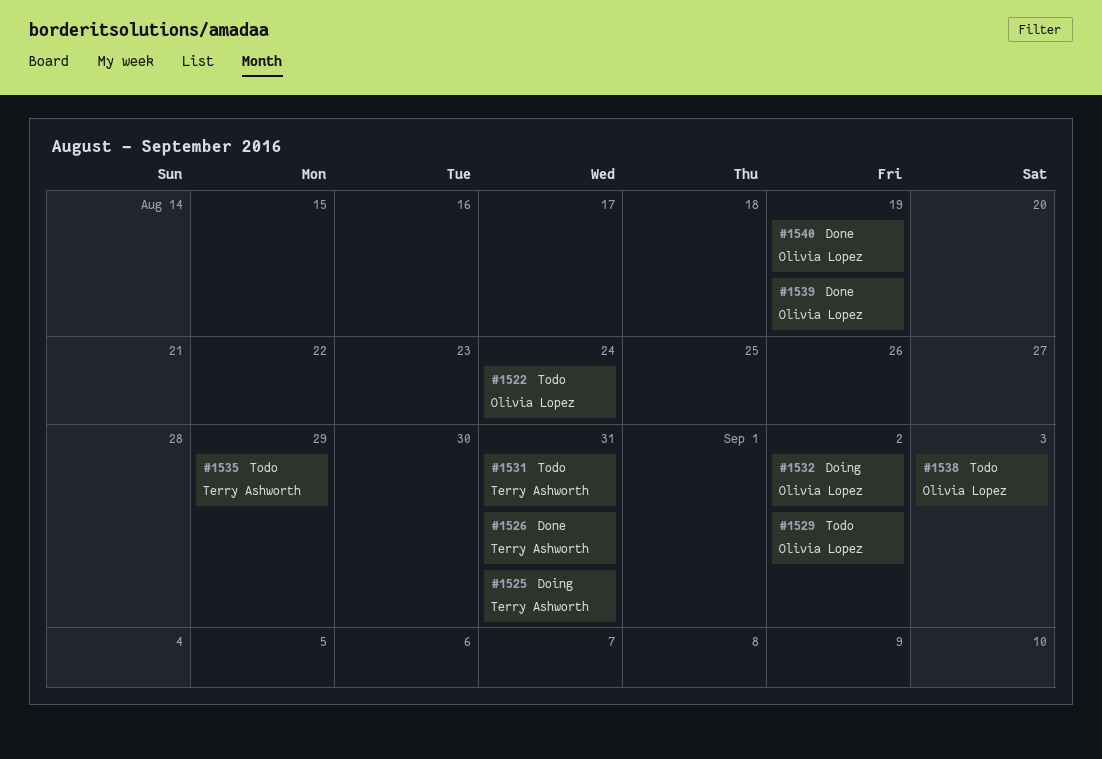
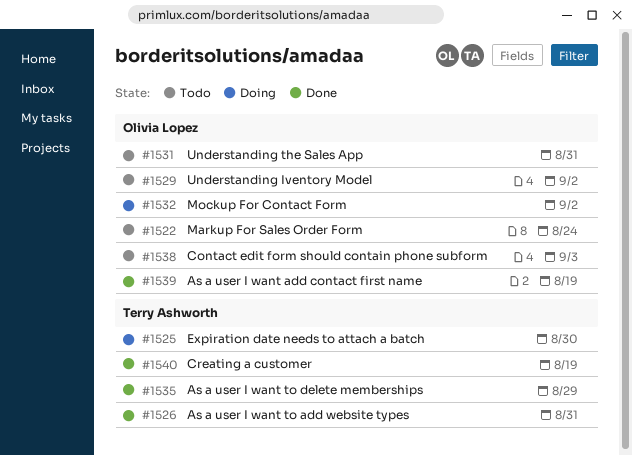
#1525, due: Aug 31 -> Aug 30
#1531, owner: Terry Ashworth -> Olivia Lopez
#1535, status: Todo -> Done
#1540, owner: Olivia Lopez -> Terry Ashworth

